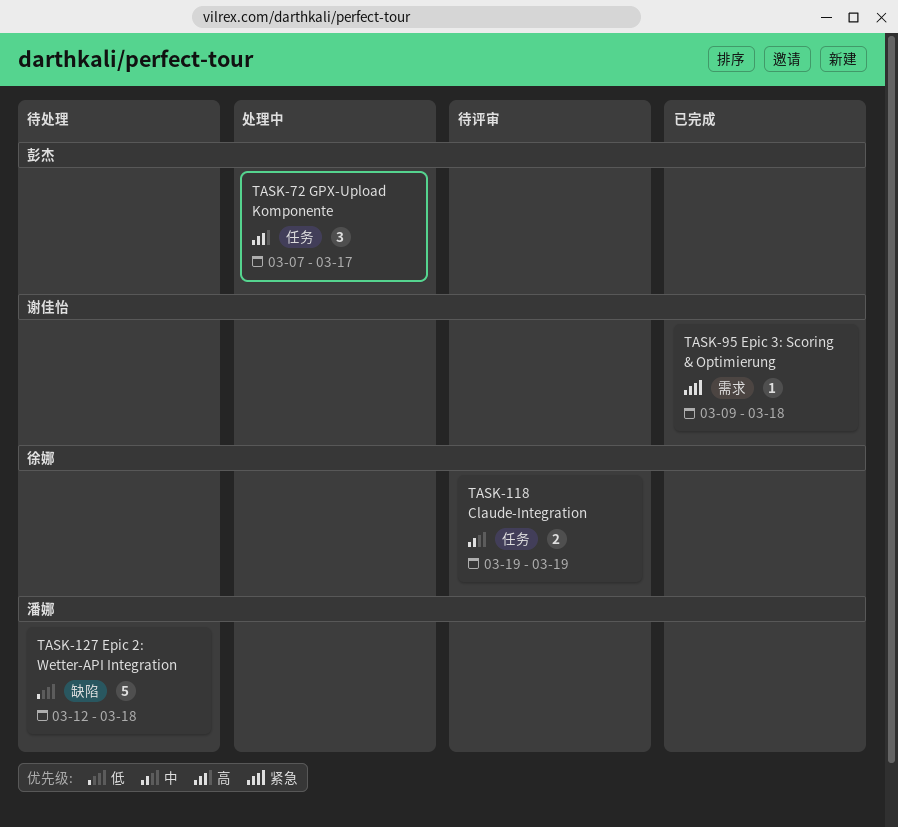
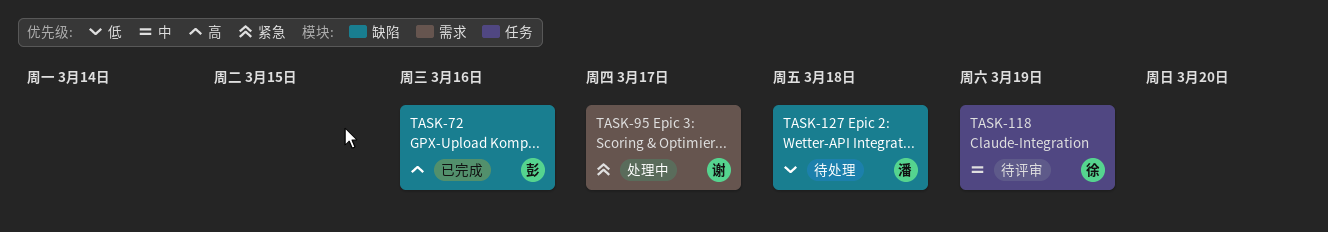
TASK-72, status: 处理中 -> 已完成
TASK-72, label: 任务 -> 缺陷
TASK-72, due: Mar 17 -> Mar 16
TASK-95, status: 已完成 -> 处理中
TASK-95, due: Mar 18 -> Mar 17

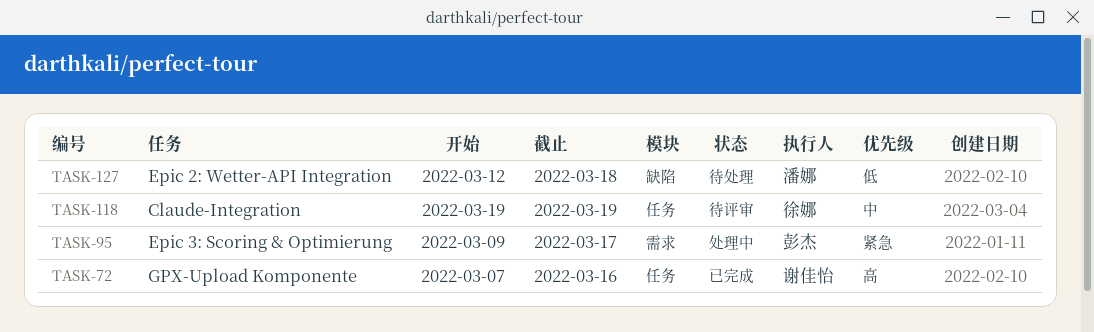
TASK-72, owner: 彭杰 -> 谢佳怡
TASK-72, label: 缺陷 -> 任务
TASK-95, owner: 谢佳怡 -> 彭杰

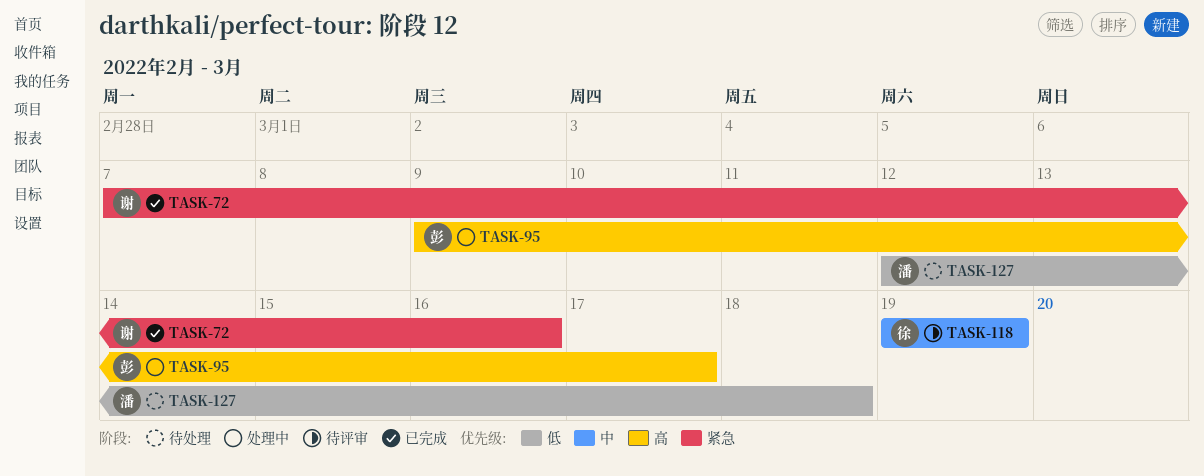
TASK-72, priority: 高 -> 紧急
TASK-95, priority: 紧急 -> 高

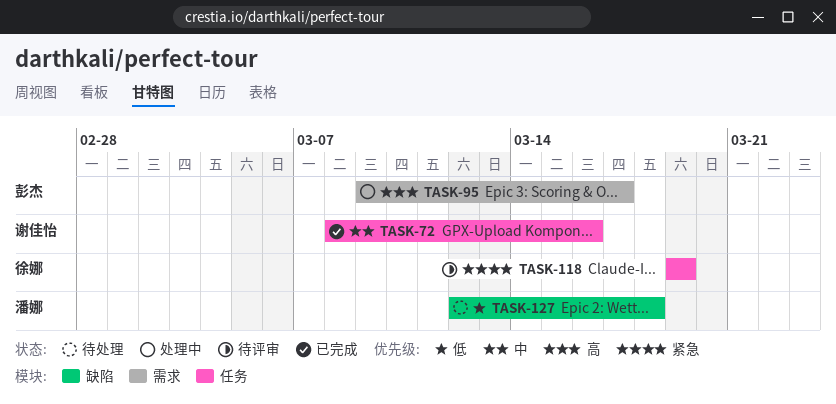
TASK-72, priority: 紧急 -> 中
TASK-72, start: Mar 7 -> Mar 8
TASK-118, priority: 中 -> 紧急

